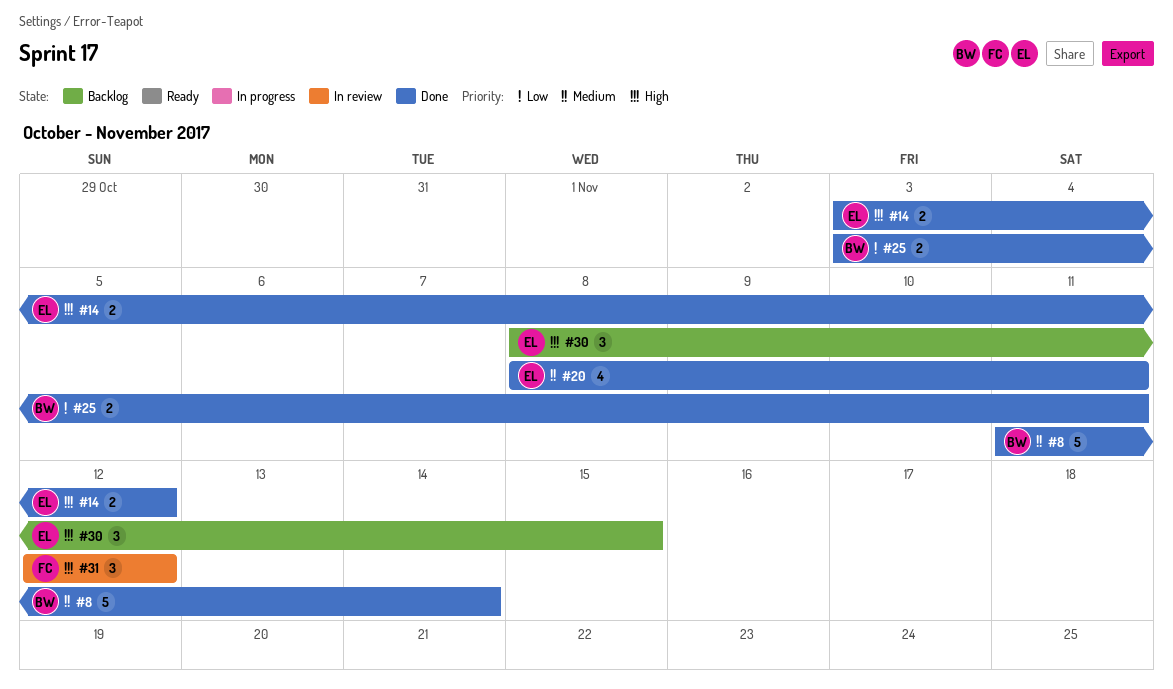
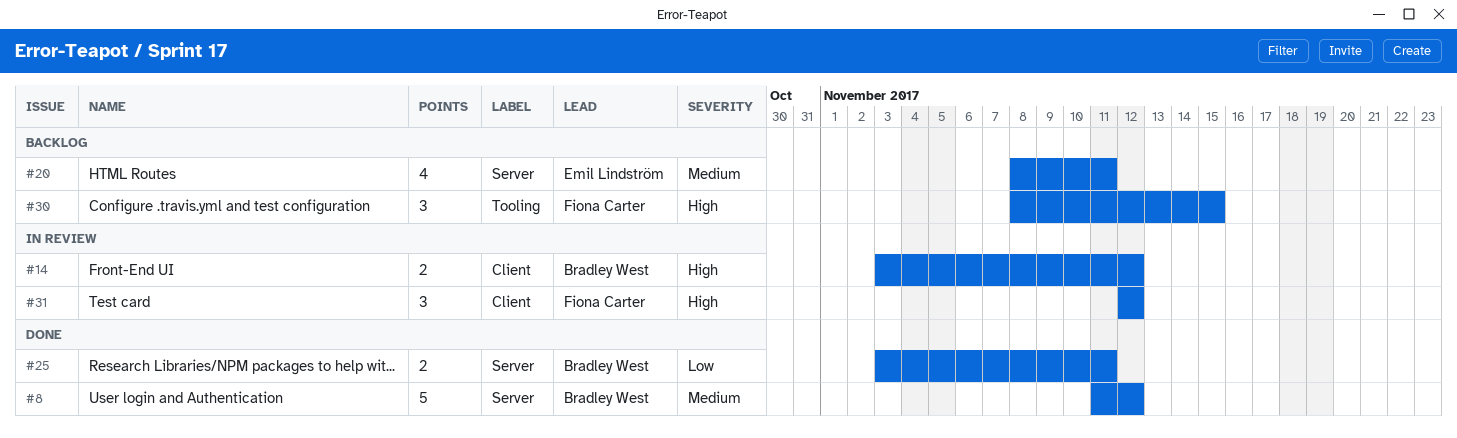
#8, due: Nov 14 -> Nov 12
#14, status: Done -> In review
#14, owner: Emil Lindström -> Bradley West
#20, status: Done -> Backlog
#30, owner: Emil Lindström -> Fiona Carter

